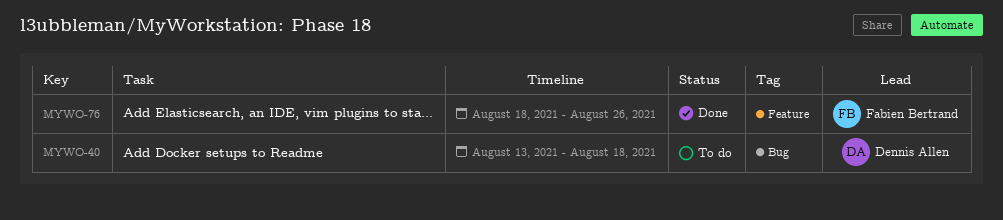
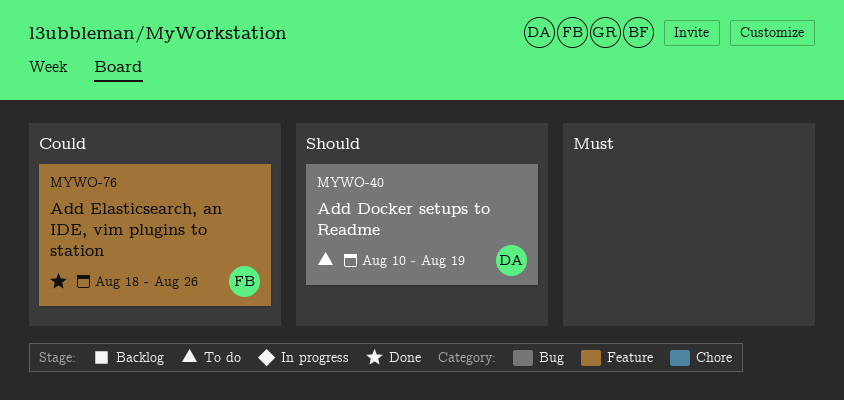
MYWO-40, start: Aug 13 -> Aug 10
MYWO-40, due: Aug 18 -> Aug 19

